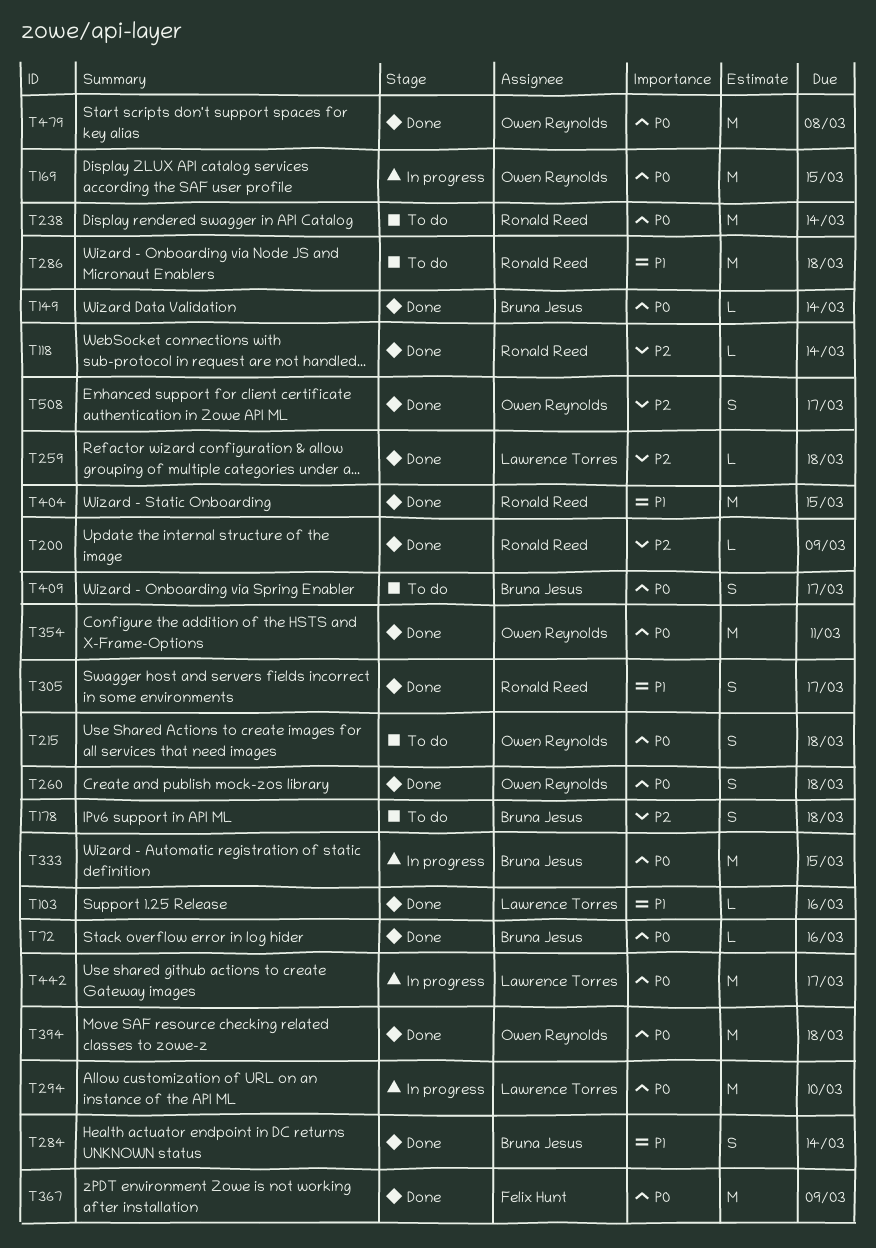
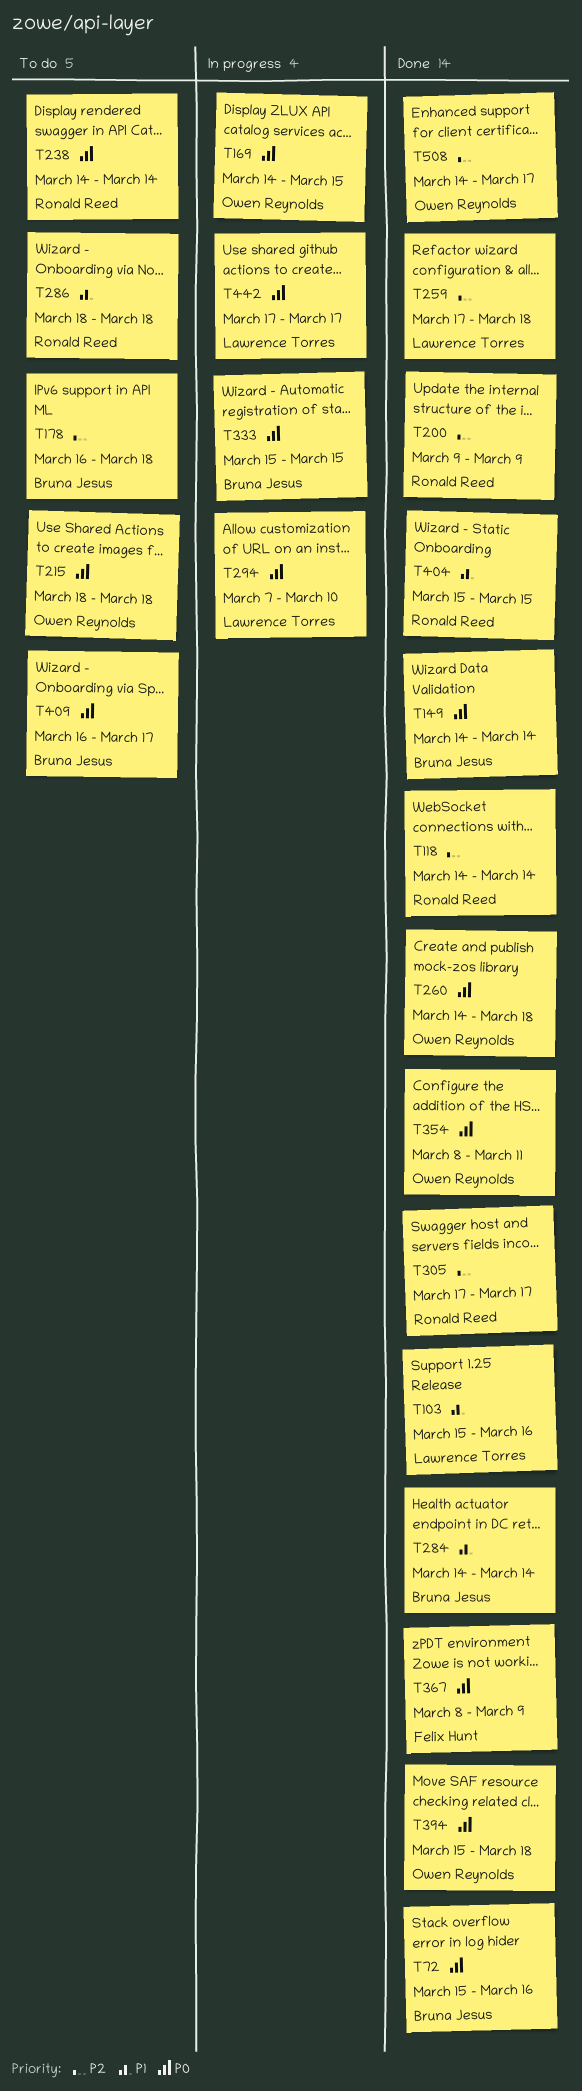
T305, priority: P1 -> P2
T479: present -> none

